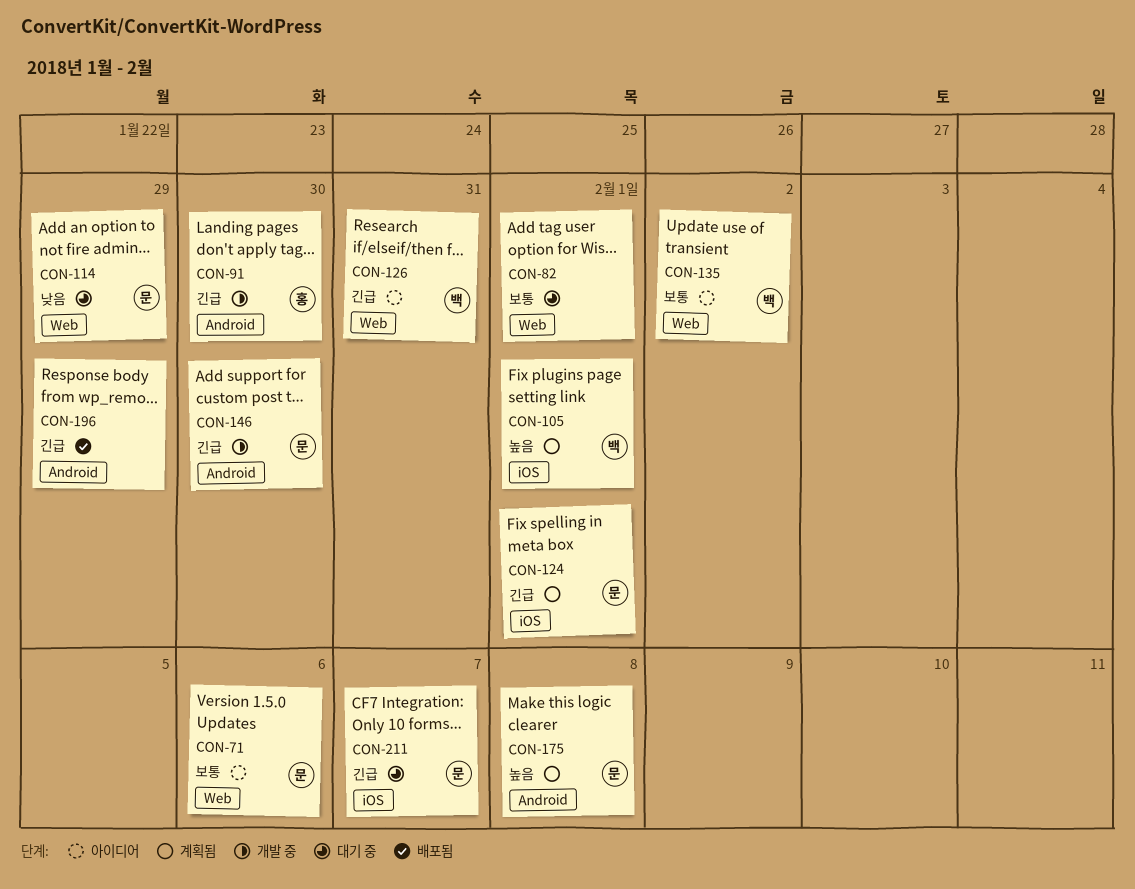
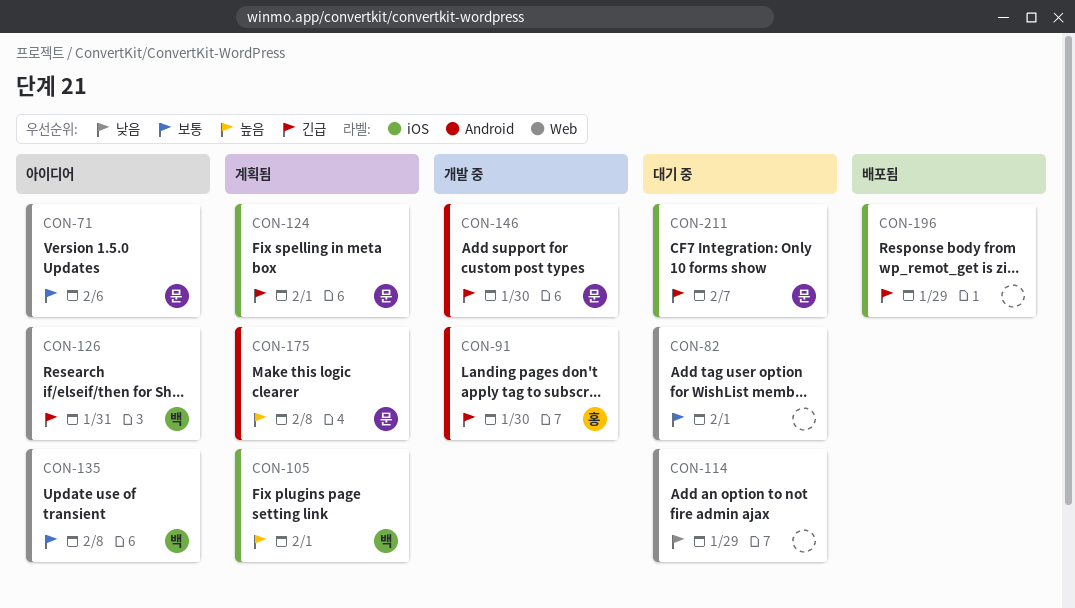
CON-114, owner: 문 -> none
CON-135, due: Feb 2 -> Feb 8
CON-196, label: Android -> iOS

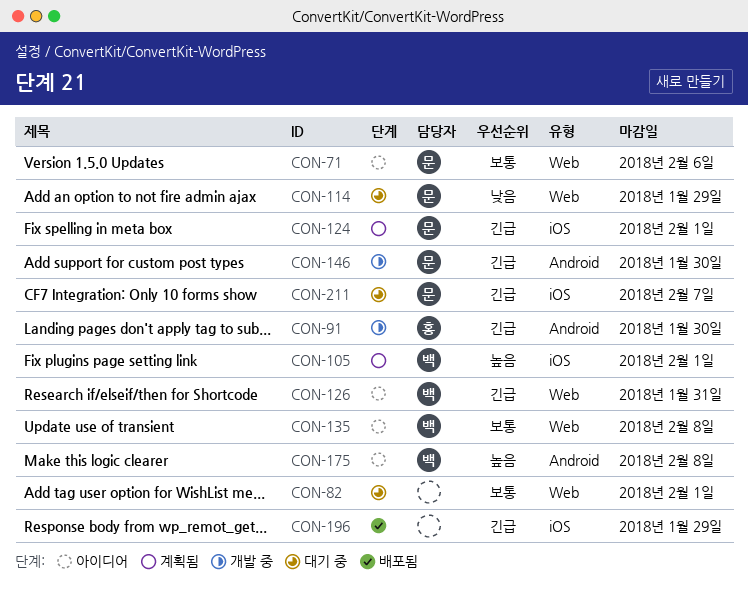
CON-114, owner: none -> 문
CON-175, status: 계획됨 -> 아이디어
CON-175, owner: 문 -> 백

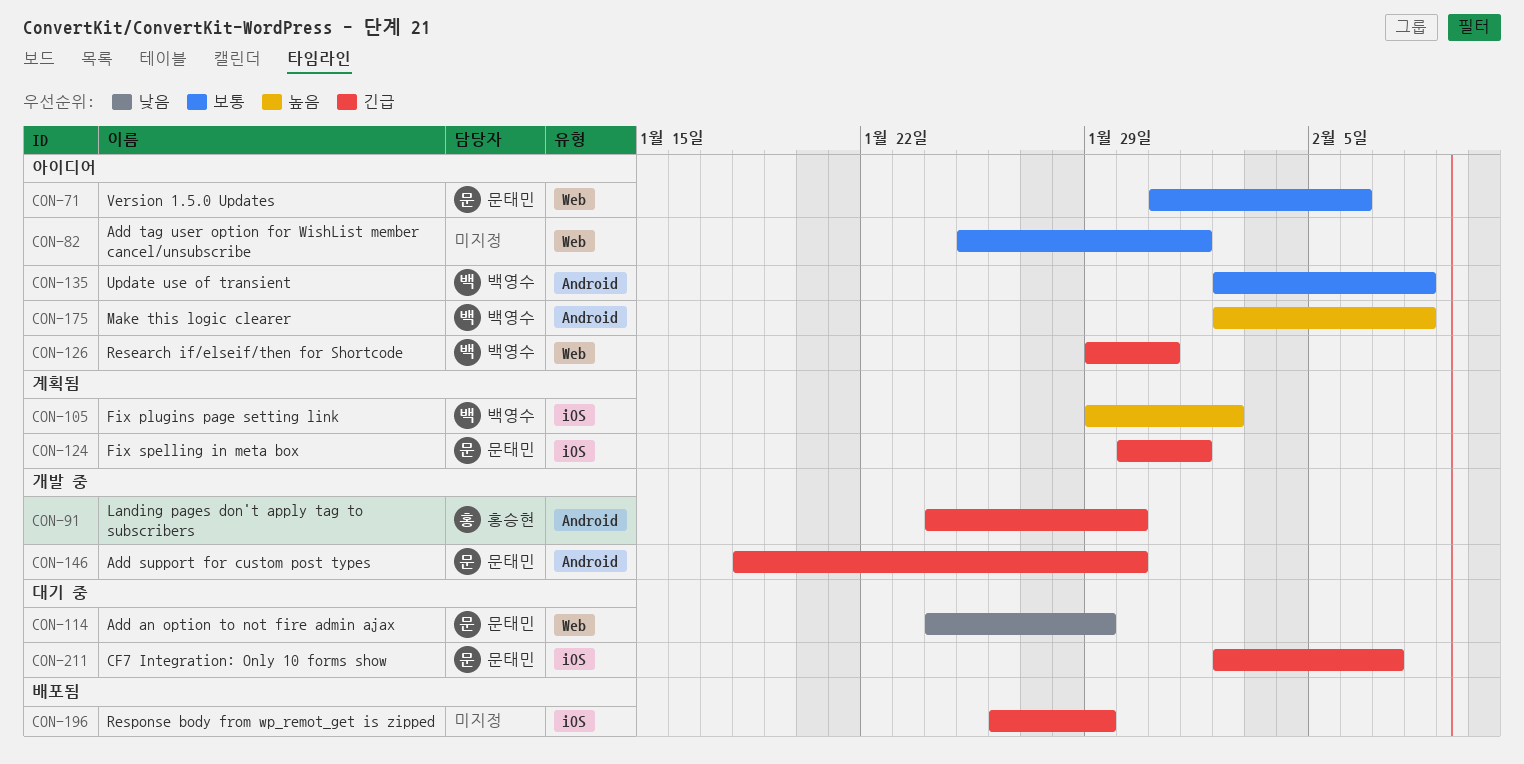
CON-82, status: 대기 중 -> 아이디어
CON-105, due: Feb 1 -> Feb 2
CON-135, label: Web -> Android

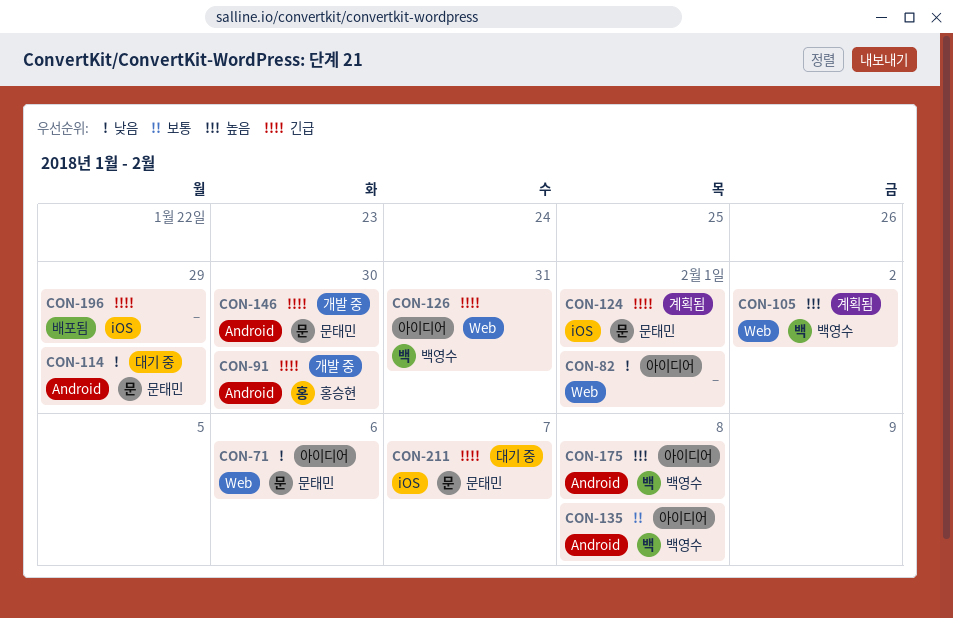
CON-71, priority: 보통 -> 낮음
CON-82, priority: 보통 -> 낮음
CON-105, label: iOS -> Web
CON-114, label: Web -> Android

